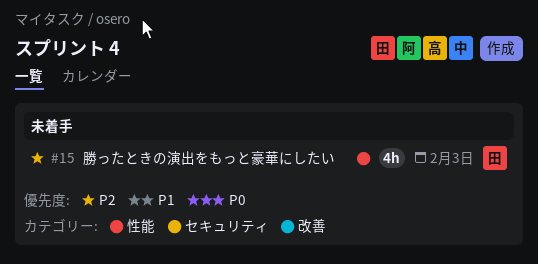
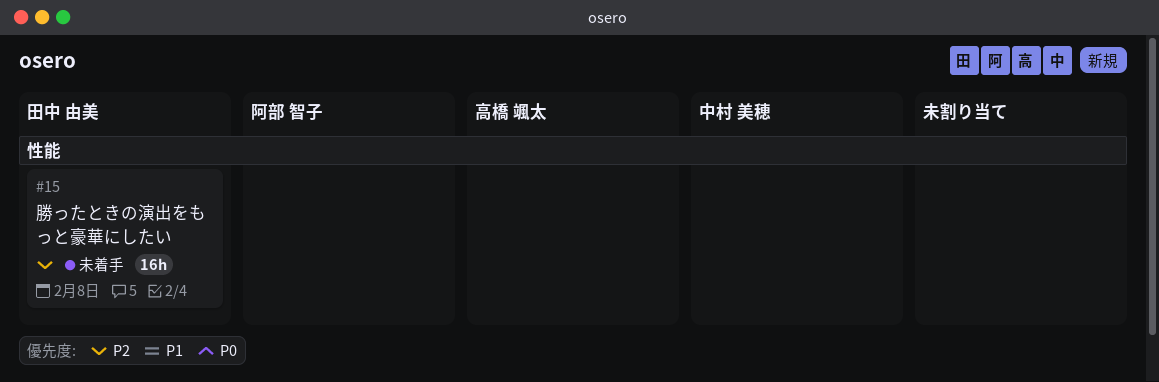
#15, estimate: 4h -> 16h
#15, due: Feb 3 -> Feb 8

